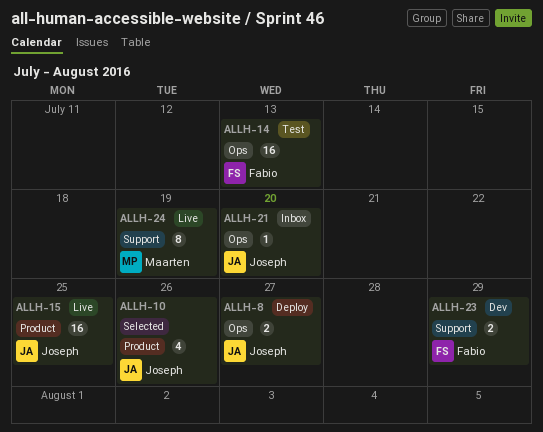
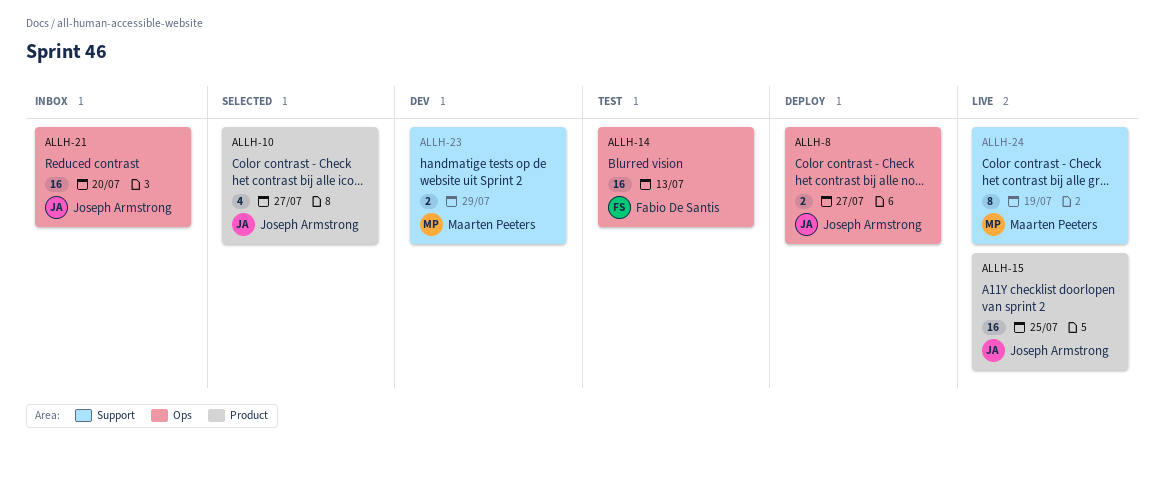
ALLH-10, due: Jul 26 -> Jul 27
ALLH-21, estimate: 1 -> 16
ALLH-23, owner: Fabio De Santis -> Maarten Peeters

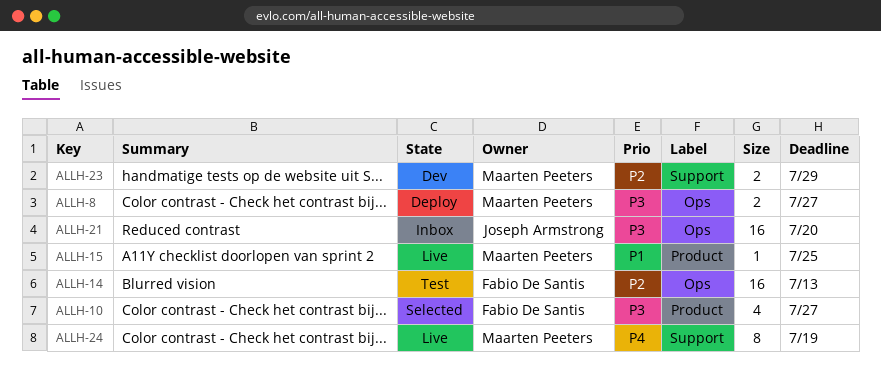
ALLH-8, owner: Joseph Armstrong -> Maarten Peeters
ALLH-10, owner: Joseph Armstrong -> Fabio De Santis
ALLH-15, owner: Joseph Armstrong -> Maarten Peeters
ALLH-15, estimate: 16 -> 1

